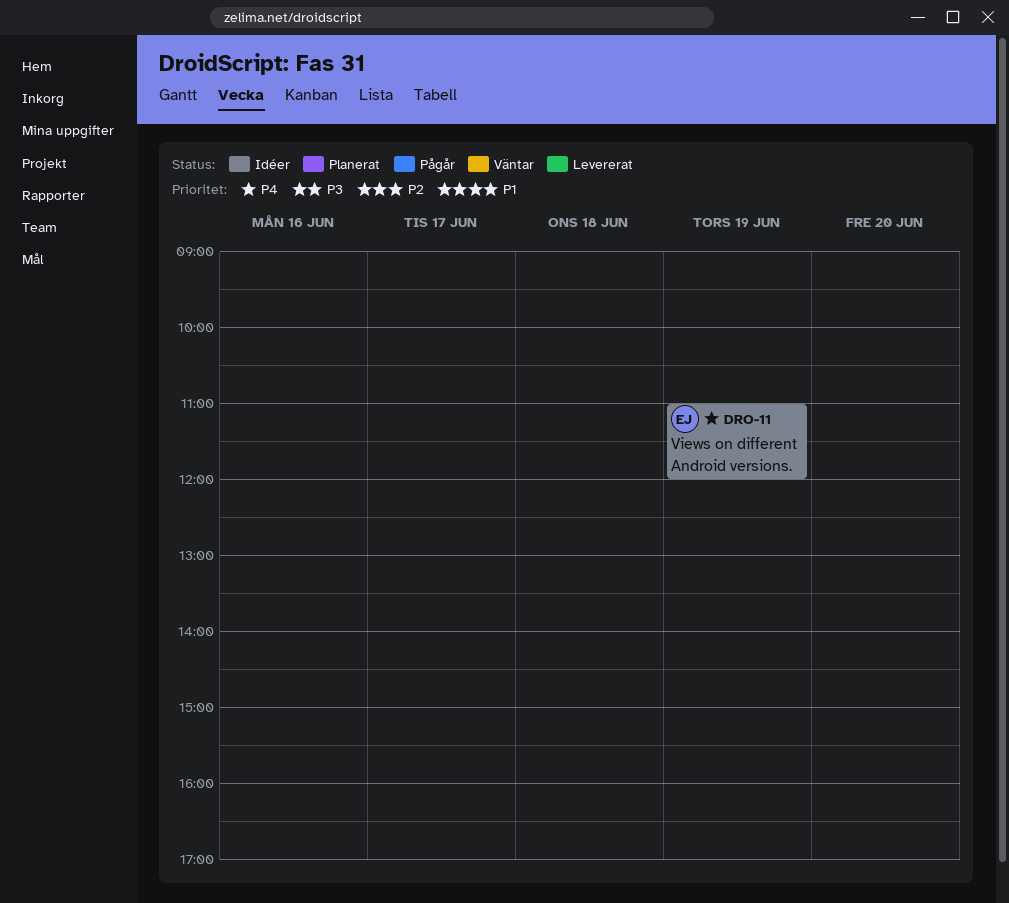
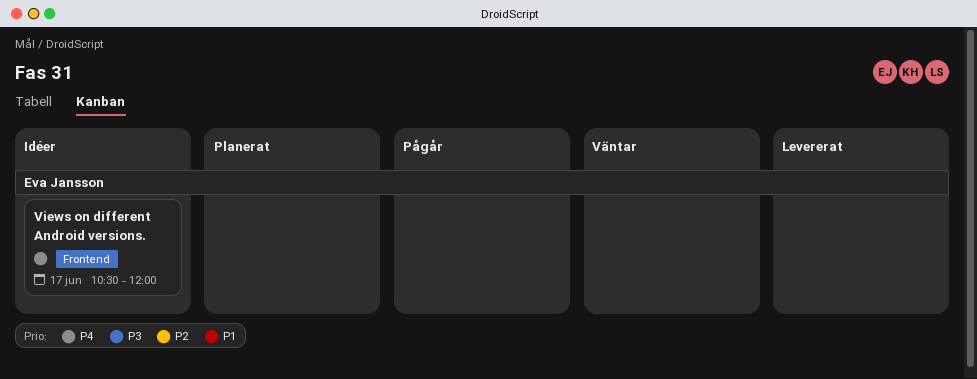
Views on different Android versions., day: Jun 19 -> Jun 17
Views on different Android versions., begins: 11:00 -> 10:30

